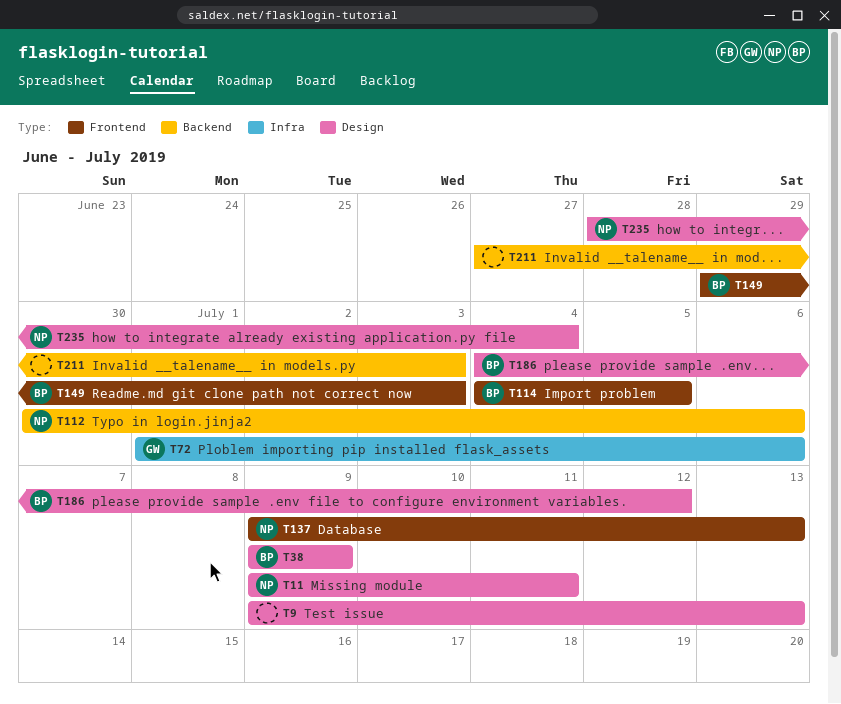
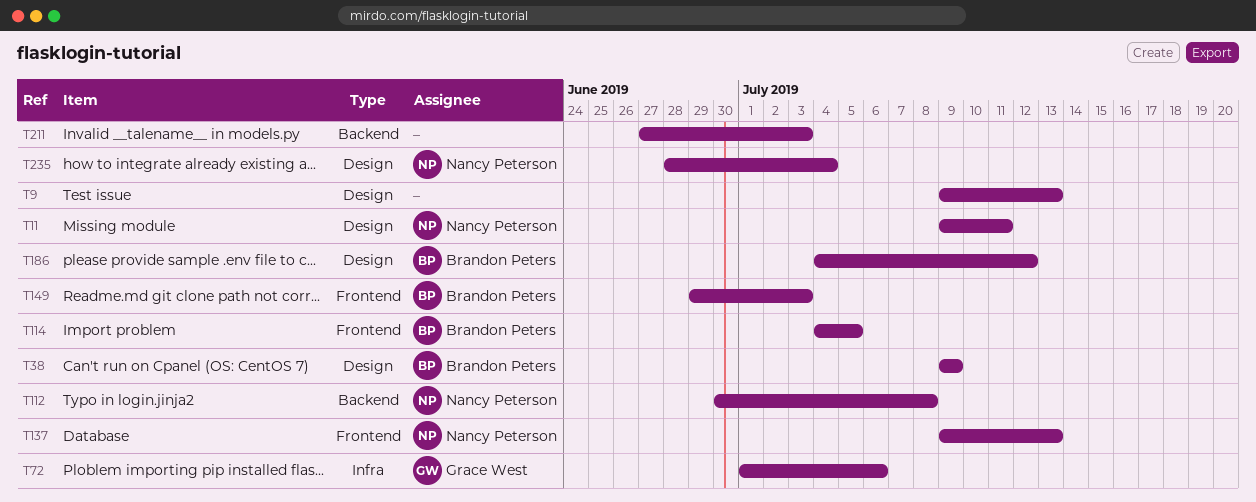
T112, due: Jul 6 -> Jul 8

